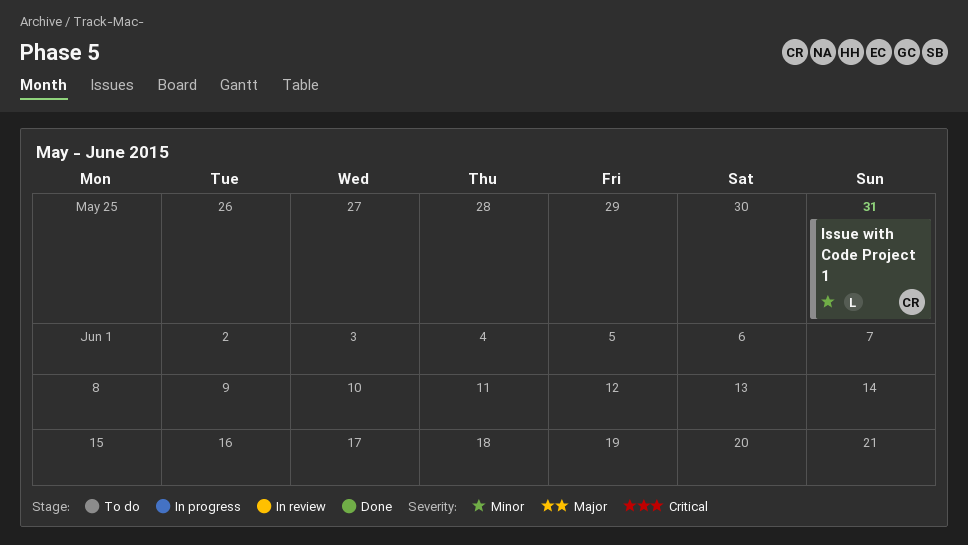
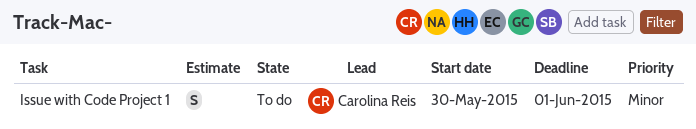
Issue with Code Project 1, estimate: L -> S
Issue with Code Project 1, due: May 31 -> Jun 1

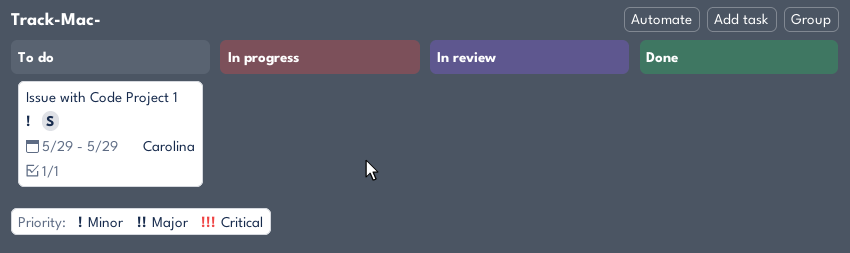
Issue with Code Project 1, start: May 30 -> May 29
Issue with Code Project 1, due: Jun 1 -> May 29

